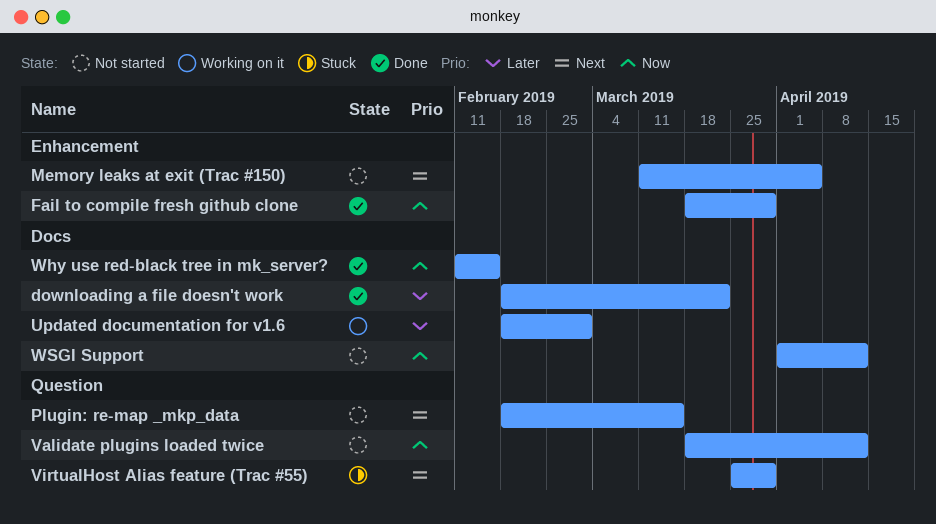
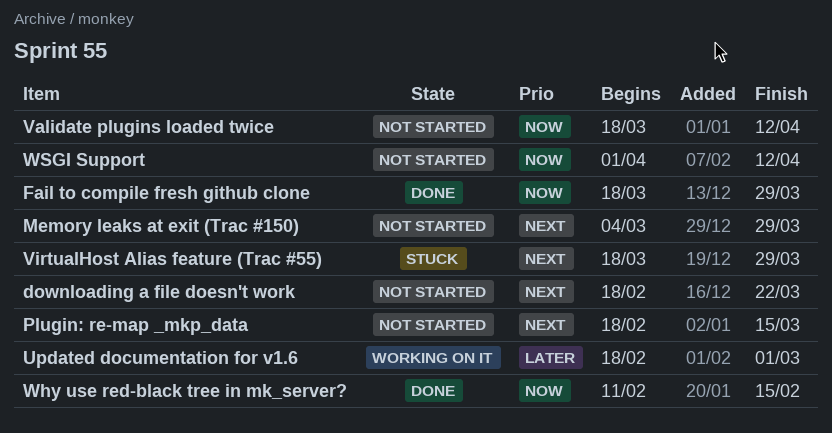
downloading a file doesn't work, status: Done -> Not started
downloading a file doesn't work, priority: Later -> Next
Memory leaks at exit (Trac #150), start: Mar 11 -> Mar 4
Memory leaks at exit (Trac #150), due: Apr 5 -> Mar 29
VirtualHost Alias feature (Trac #55), start: Mar 25 -> Mar 18

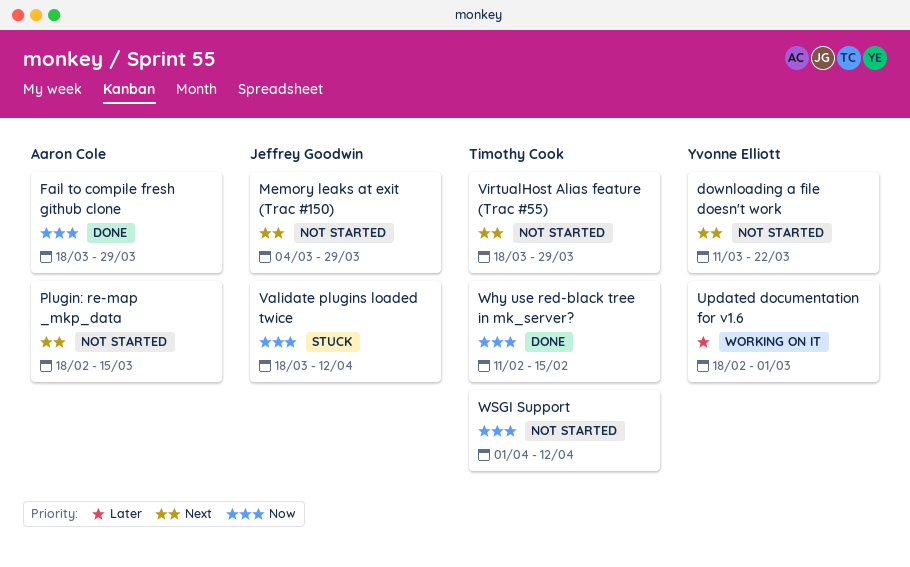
downloading a file doesn't work, start: Feb 18 -> Mar 11
Validate plugins loaded twice, status: Not started -> Stuck
VirtualHost Alias feature (Trac #55), status: Stuck -> Not started

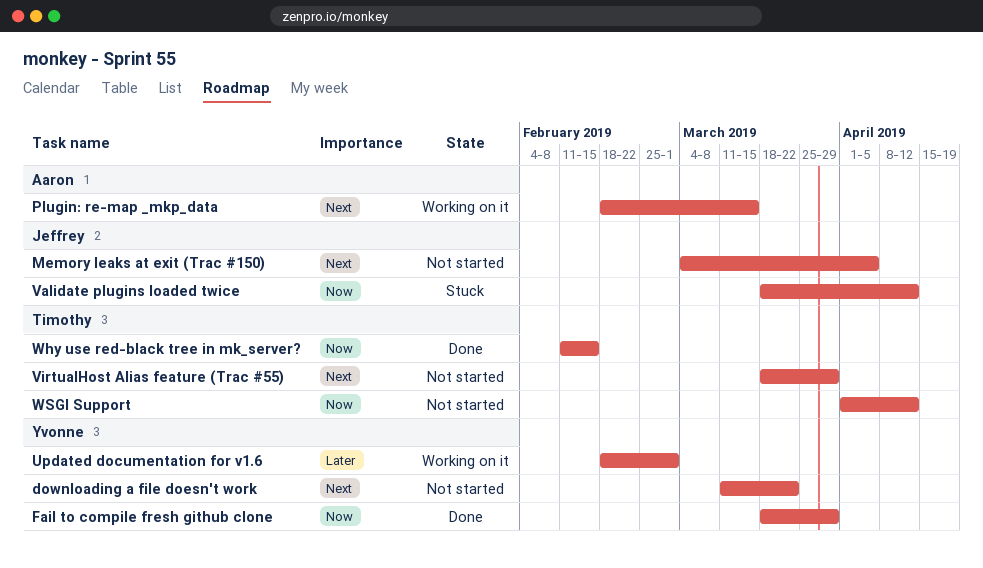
Fail to compile fresh github clone, owner: Aaron Cole -> Yvonne Elliott
Memory leaks at exit (Trac #150), due: Mar 29 -> Apr 5
Plugin: re-map _mkp_data, status: Not started -> Working on it

